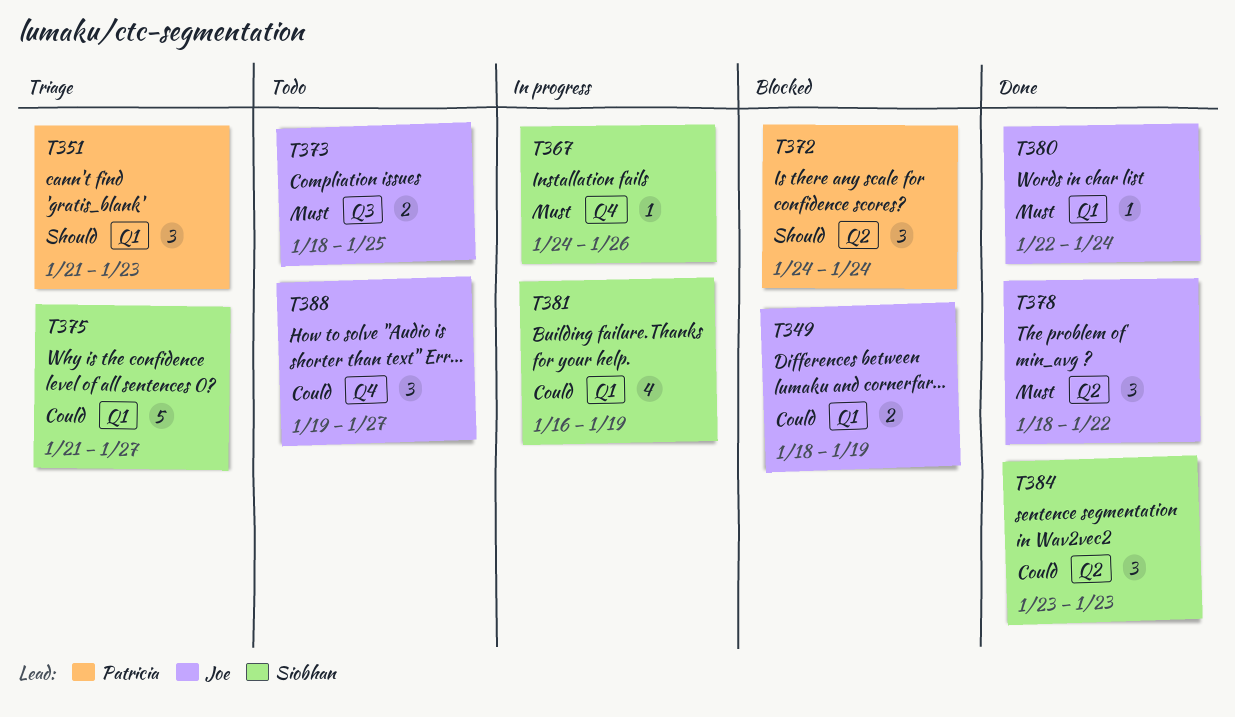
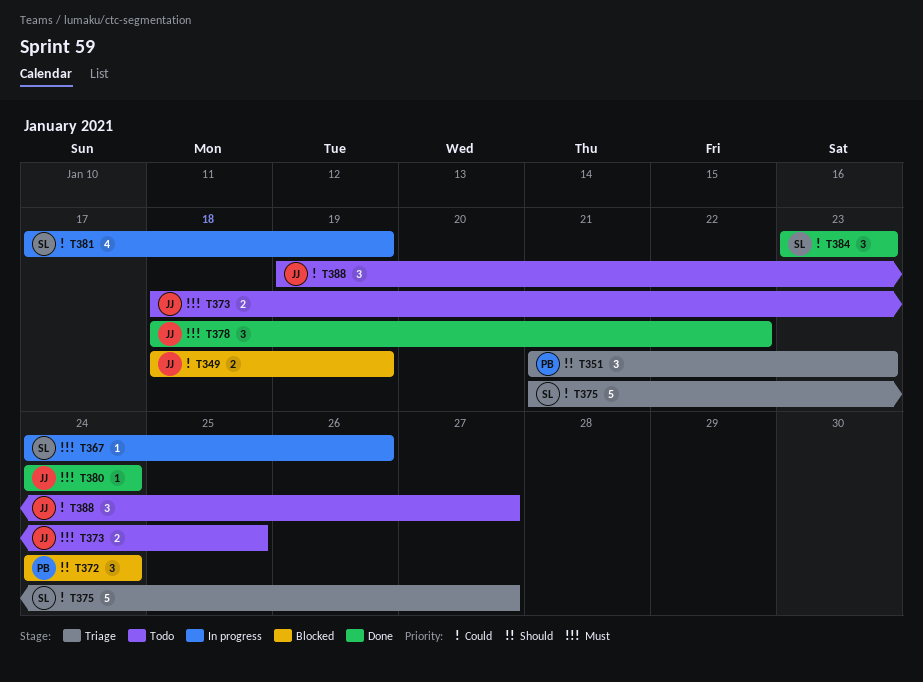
T380, start: Jan 22 -> Jan 24
T381, start: Jan 16 -> Jan 17

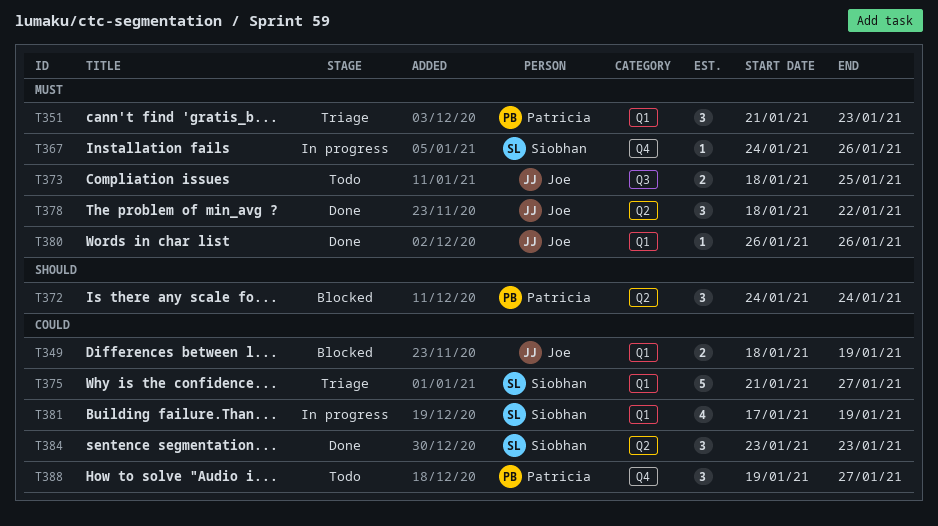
T351, priority: Should -> Must
T380, start: Jan 24 -> Jan 26
T380, due: Jan 24 -> Jan 26
T388, owner: Joe -> Patricia

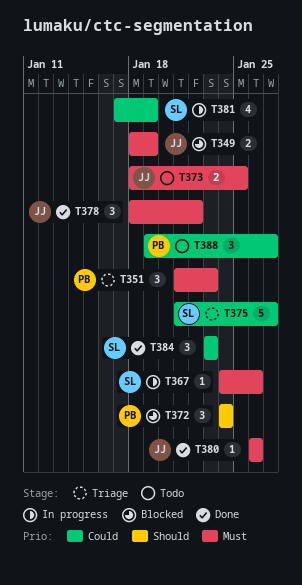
T349, priority: Could -> Must

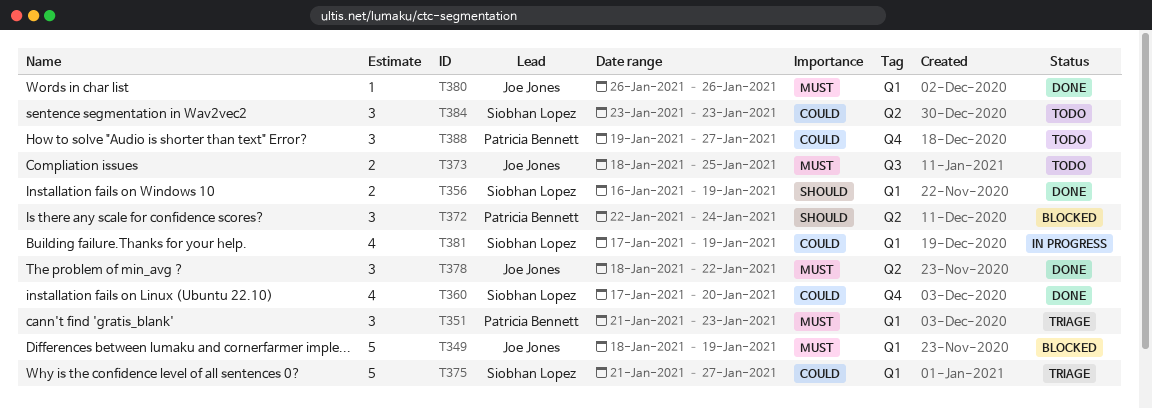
T349, estimate: 2 -> 5
T356: none -> present
T360: none -> present
T367: present -> none
T372, start: Jan 24 -> Jan 22
T384, status: Done -> Todo

